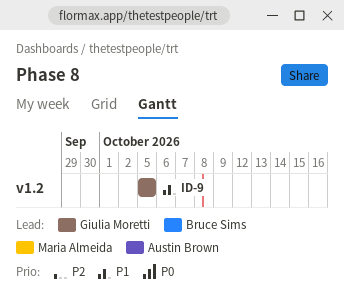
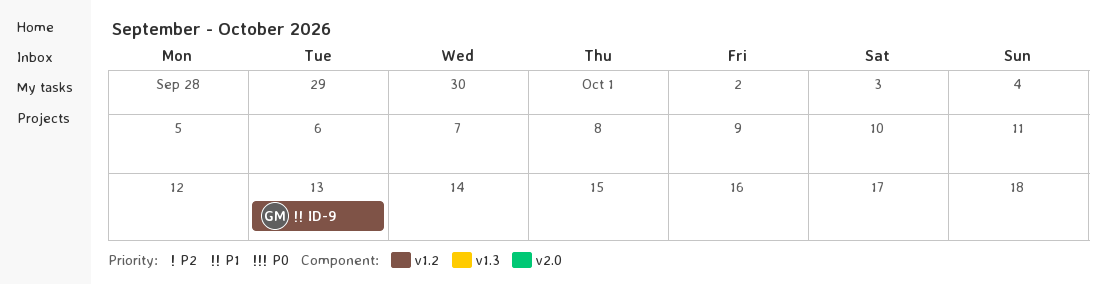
ID-9, start: Oct 5 -> Oct 13
ID-9, due: Oct 5 -> Oct 13

